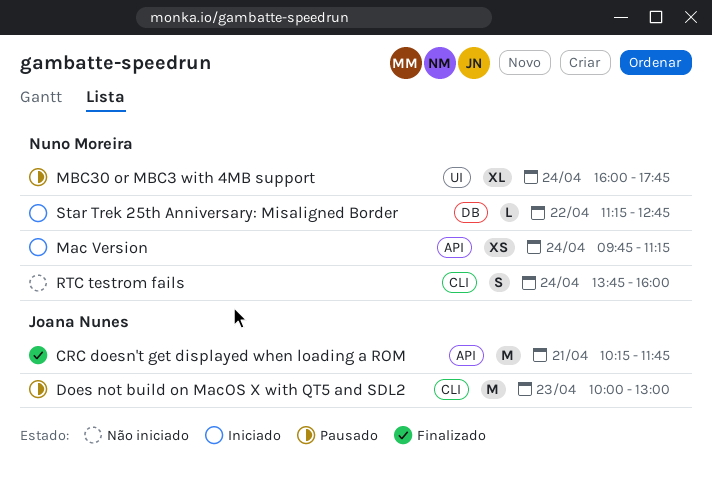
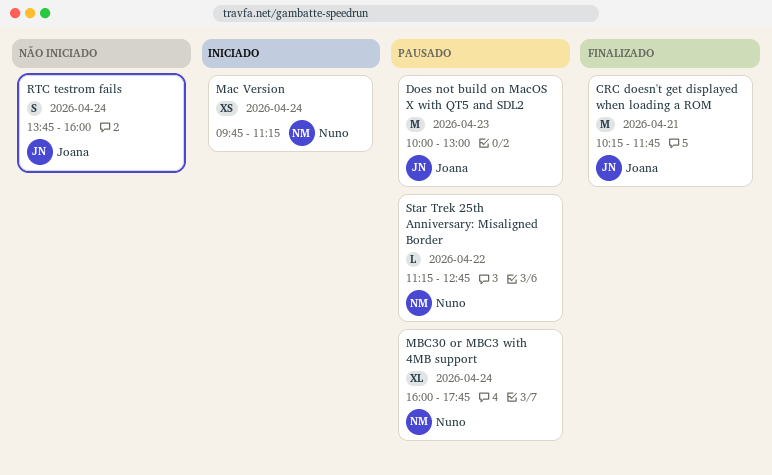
RTC testrom fails, owner: Nuno Moreira -> Joana Nunes
Star Trek 25th Anniversary: Misaligned Border, status: Iniciado -> Pausado

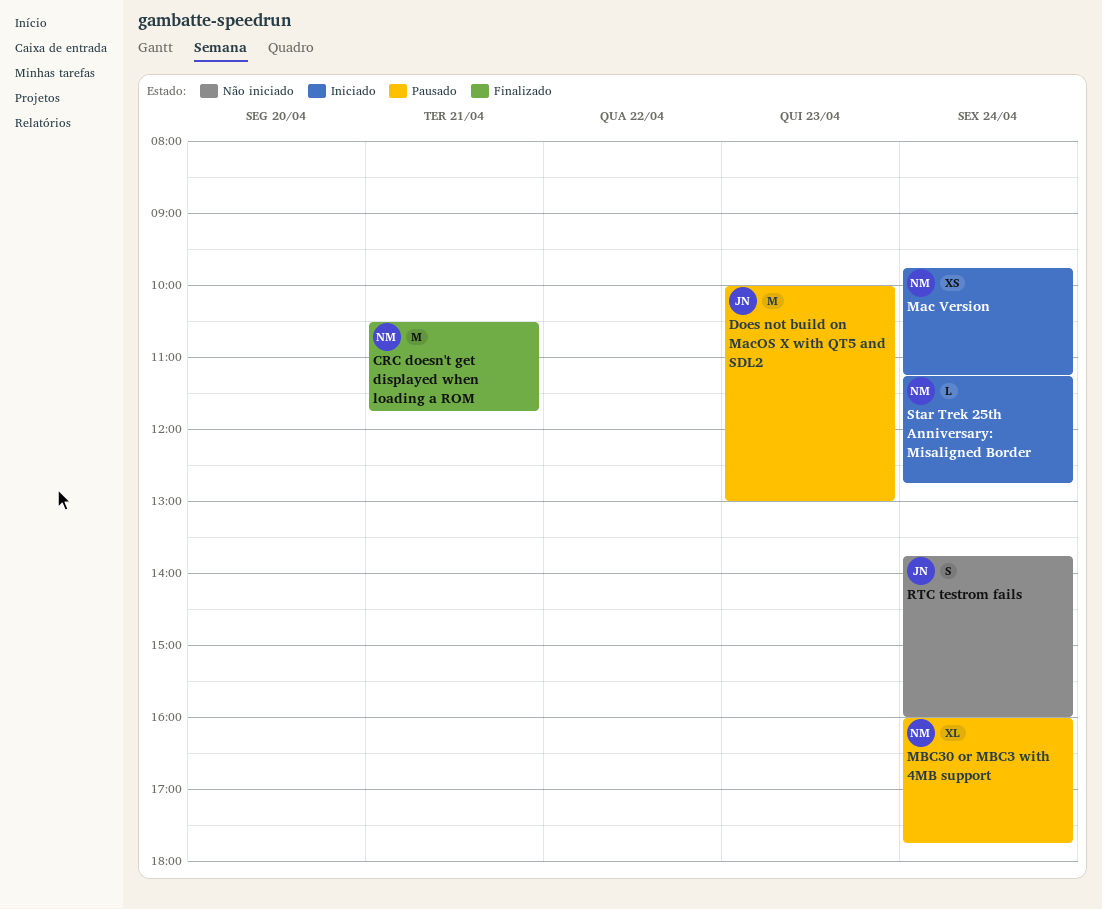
CRC doesn't get displayed when loading a ROM, owner: Joana -> Nuno
CRC doesn't get displayed when loading a ROM, begins: 10:15 -> 10:30
Star Trek 25th Anniversary: Misaligned Border, status: Pausado -> Iniciado
Star Trek 25th Anniversary: Misaligned Border, day: Apr 22 -> Apr 24

